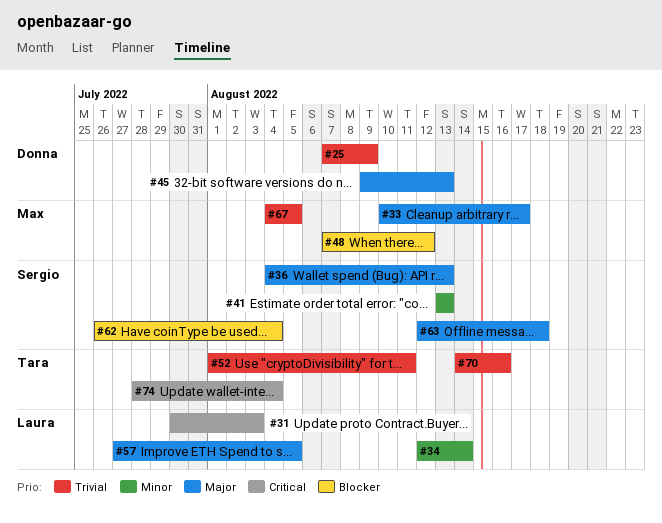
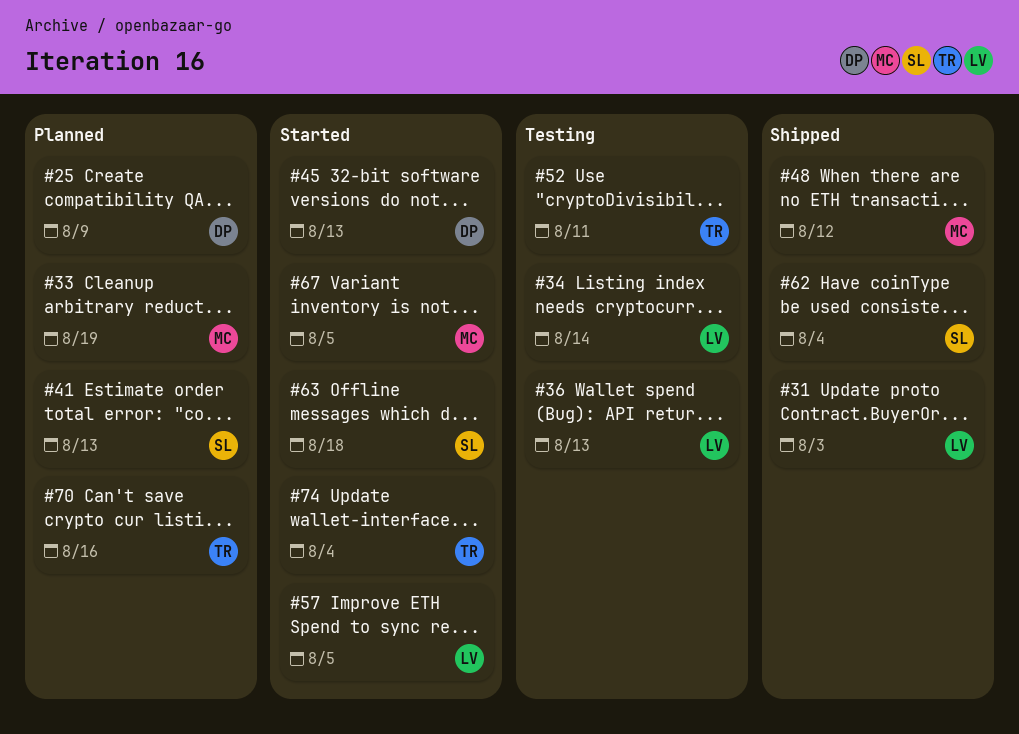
#33, due: Aug 17 -> Aug 19
#36, owner: Sergio -> Laura

